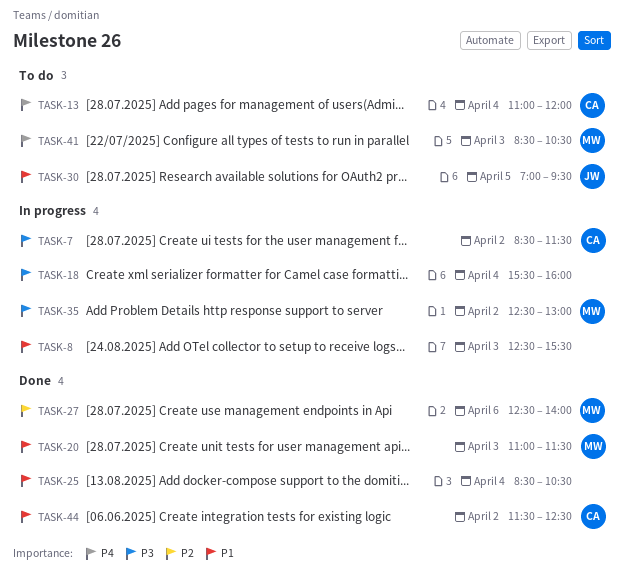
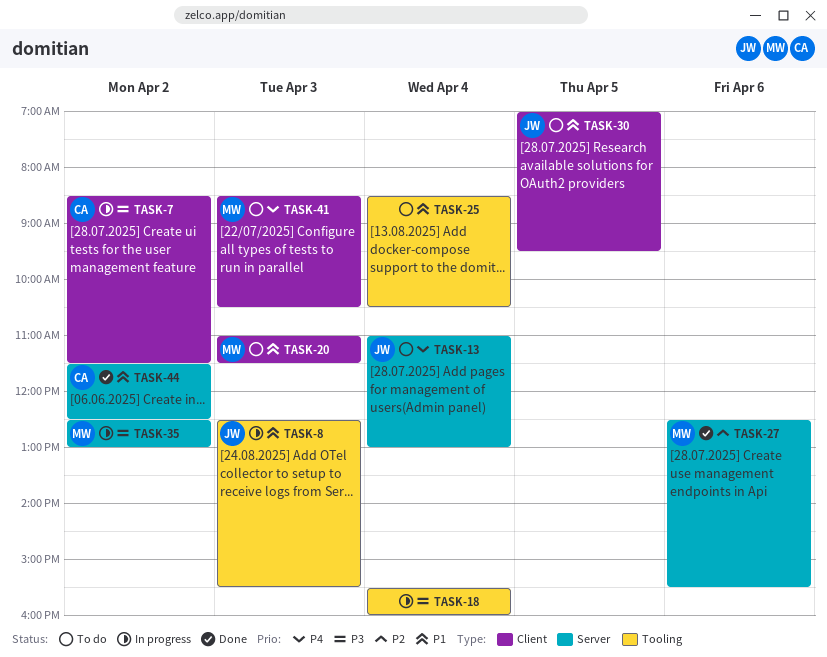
TASK-8, owner: none -> JW
TASK-13, owner: CA -> JW
TASK-13, ends: 12:00 -> 13:00
TASK-20, status: Done -> To do
TASK-25, status: Done -> To do
TASK-27, ends: 14:00 -> 15:30

